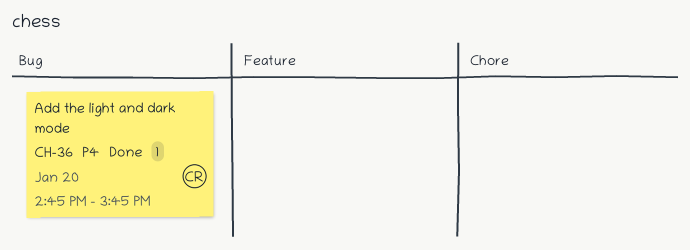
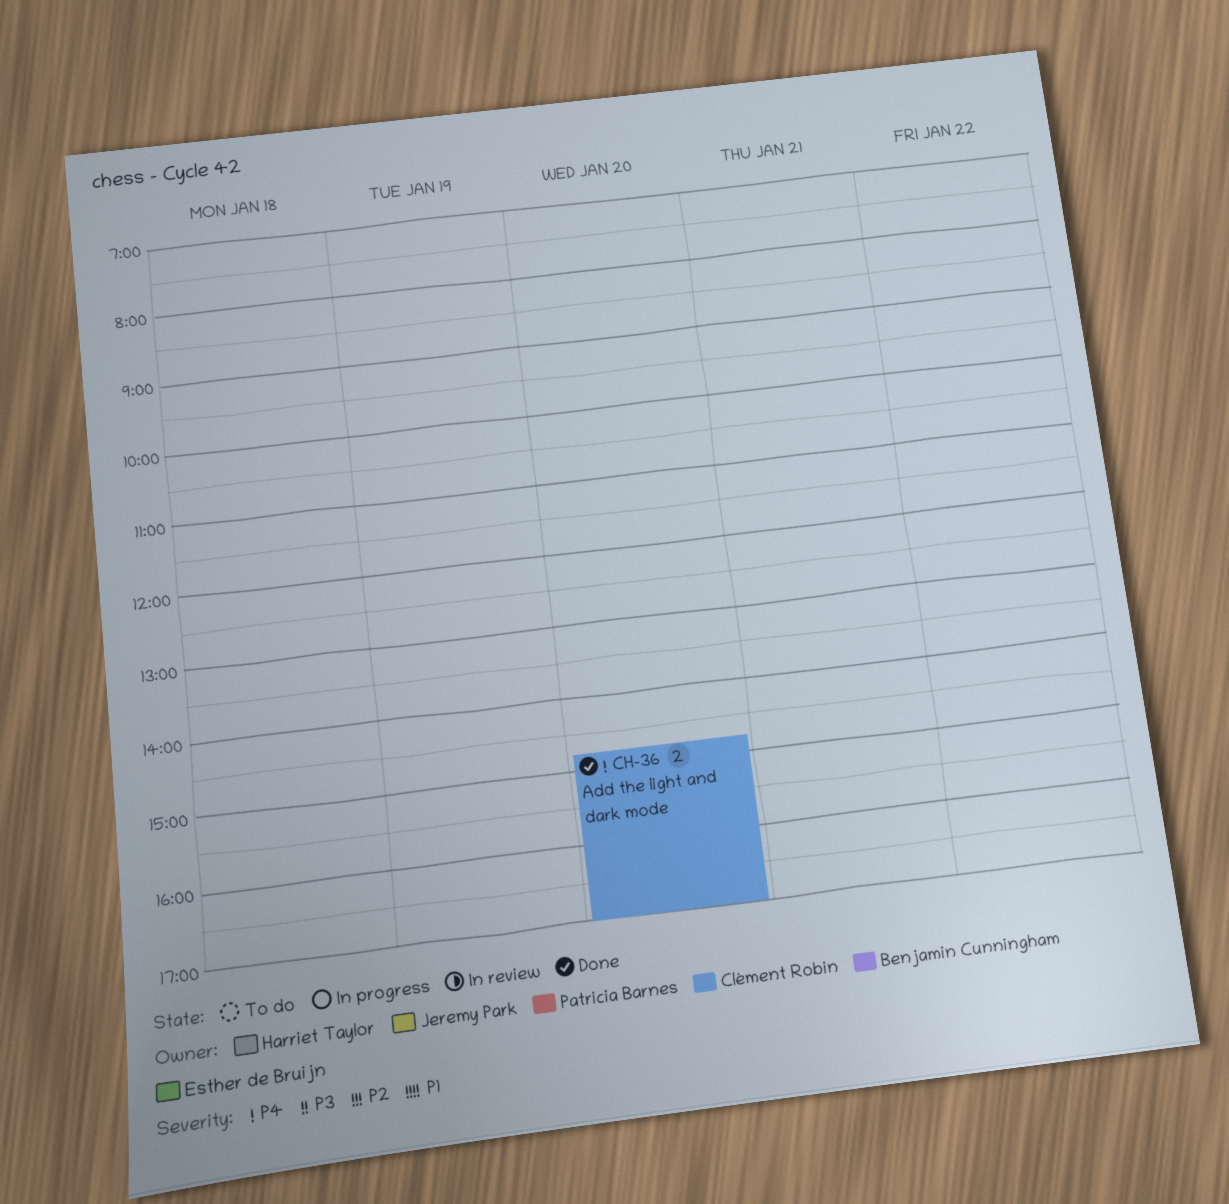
CH-36, estimate: 1 -> 2
CH-36, ends: 15:45 -> 17:00

